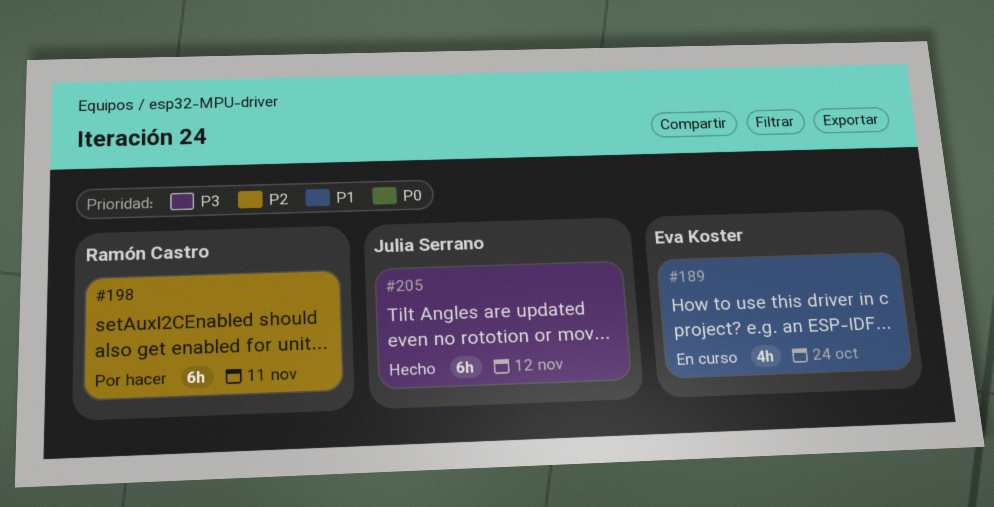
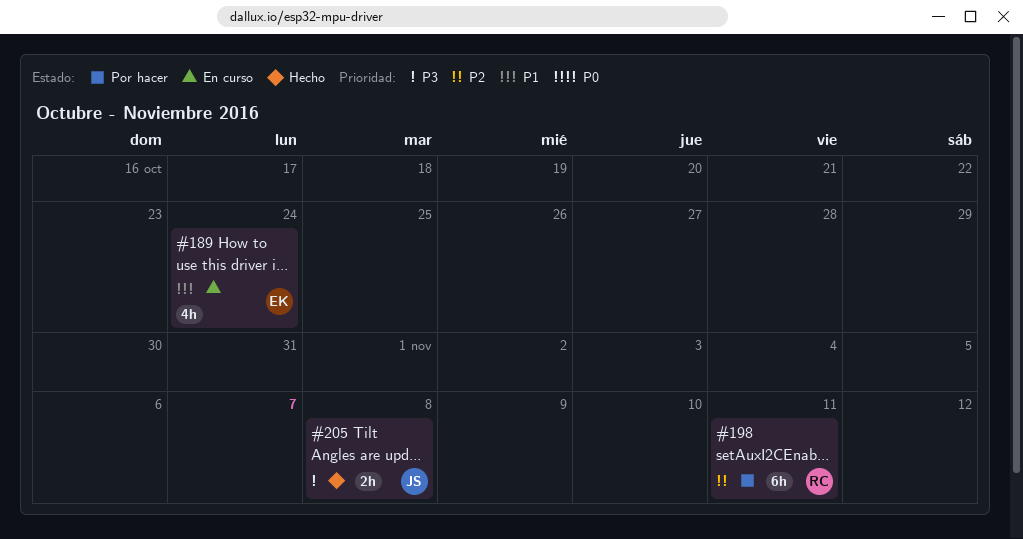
#205, estimate: 6h -> 2h
#205, due: Nov 12 -> Nov 8

